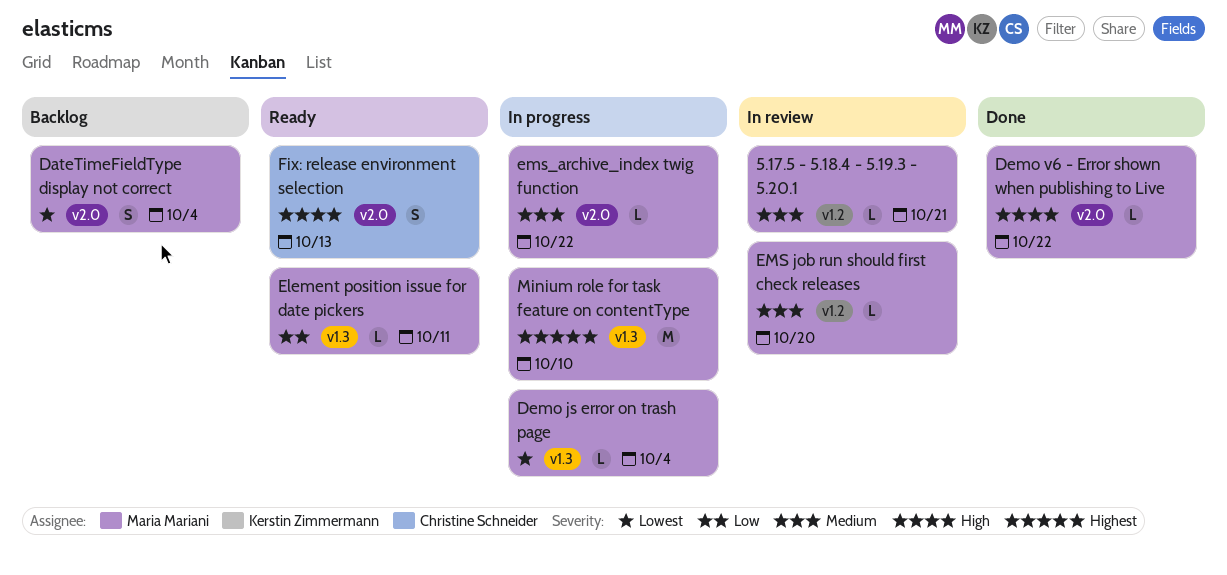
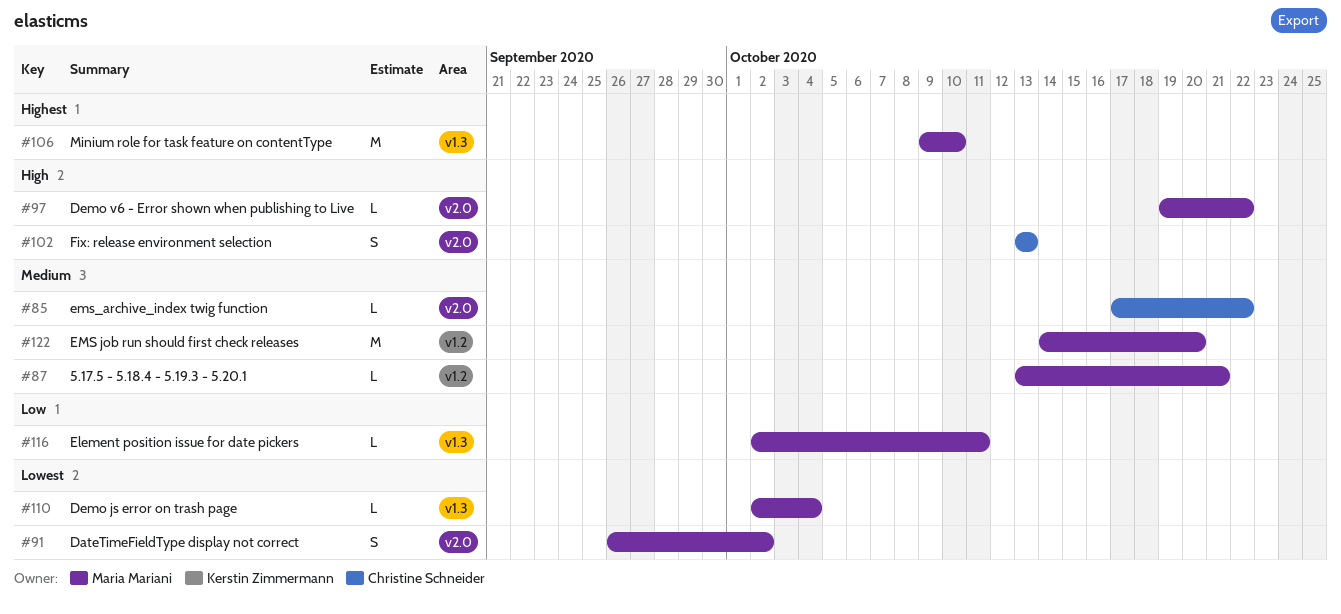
DateTimeFieldType display not correct, due: Oct 4 -> Oct 2
EMS job run should first check releases, estimate: L -> M
ems_archive_index twig function, owner: Maria Mariani -> Christine Schneider

